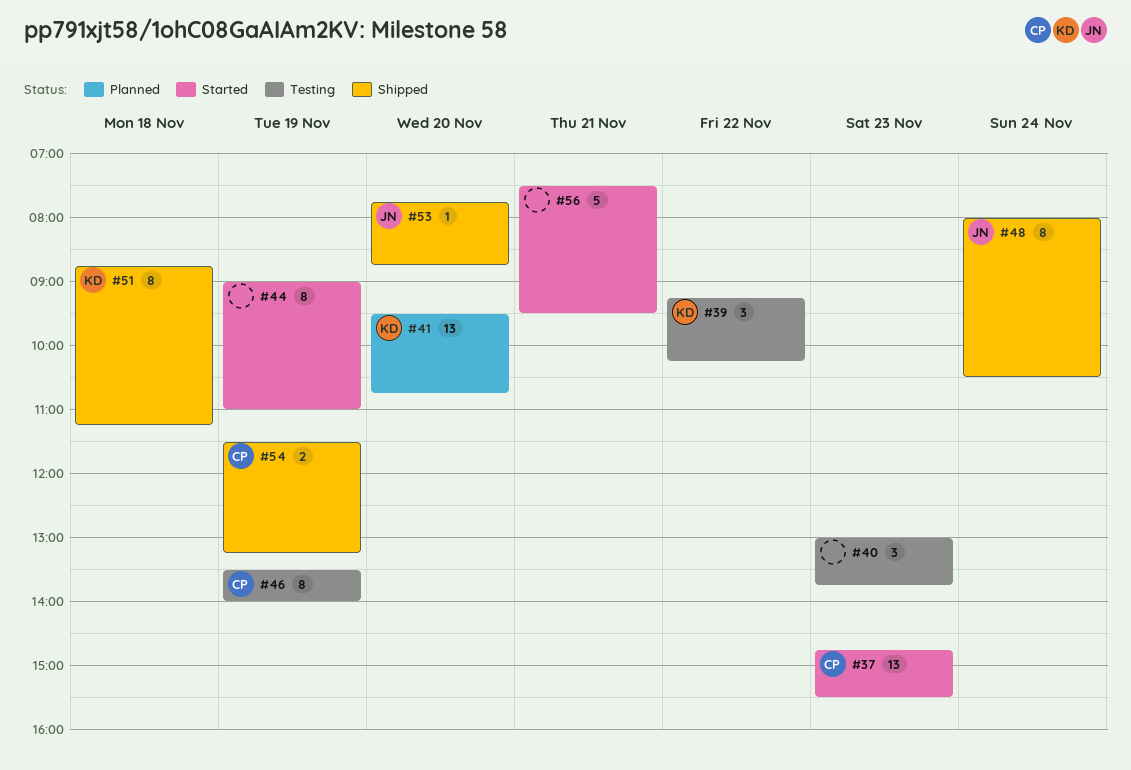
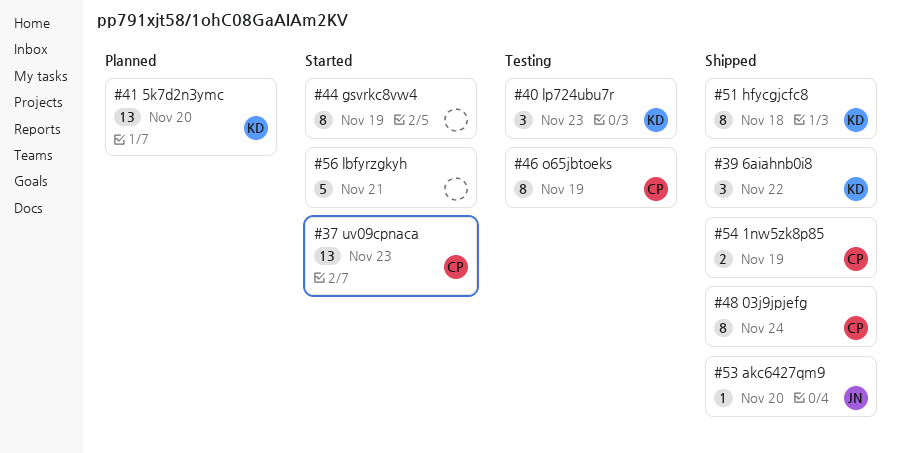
#39, status: Testing -> Shipped
#40, owner: none -> KD
#48, owner: JN -> CP

